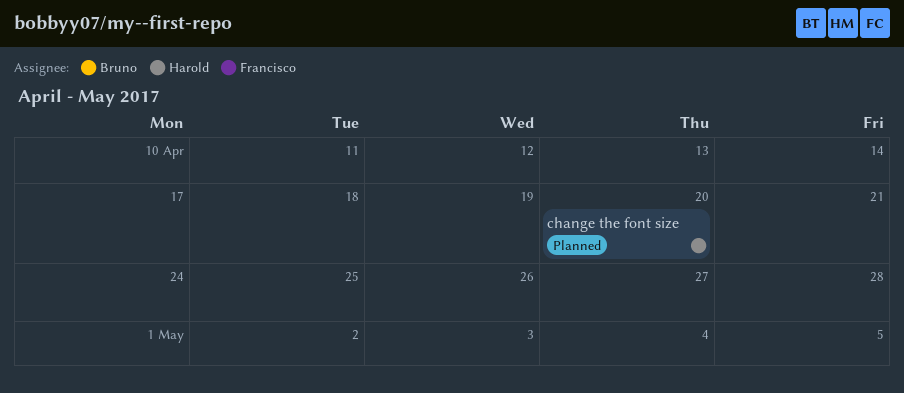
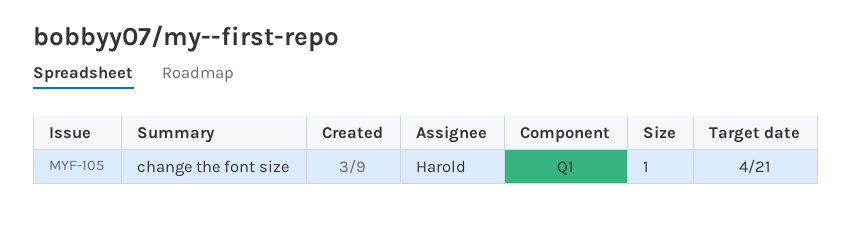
change the font size, due: Apr 20 -> Apr 21

